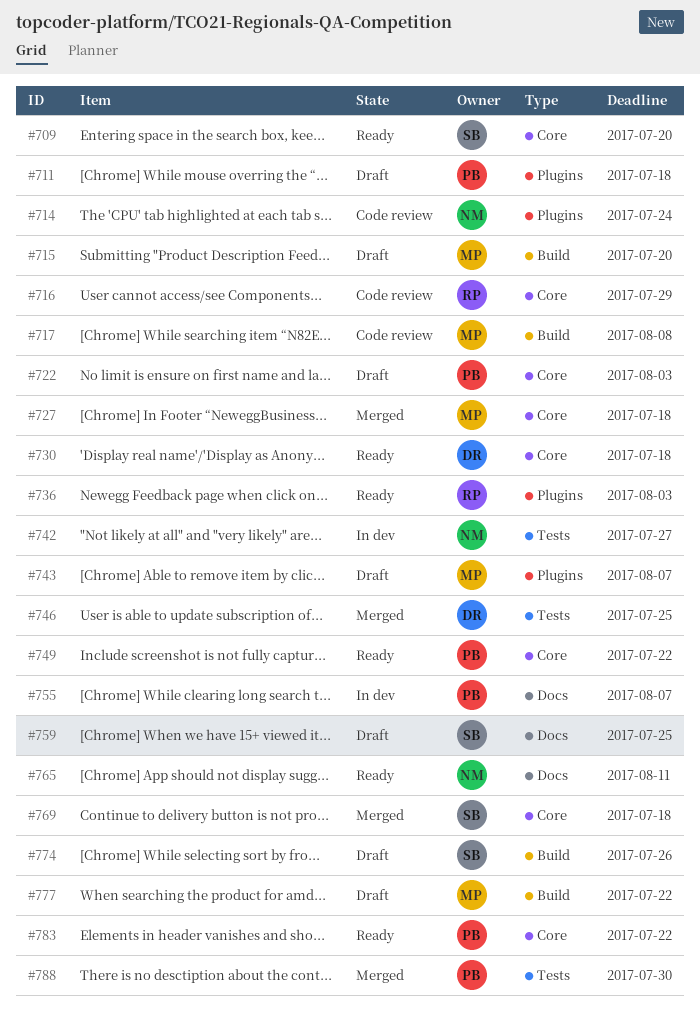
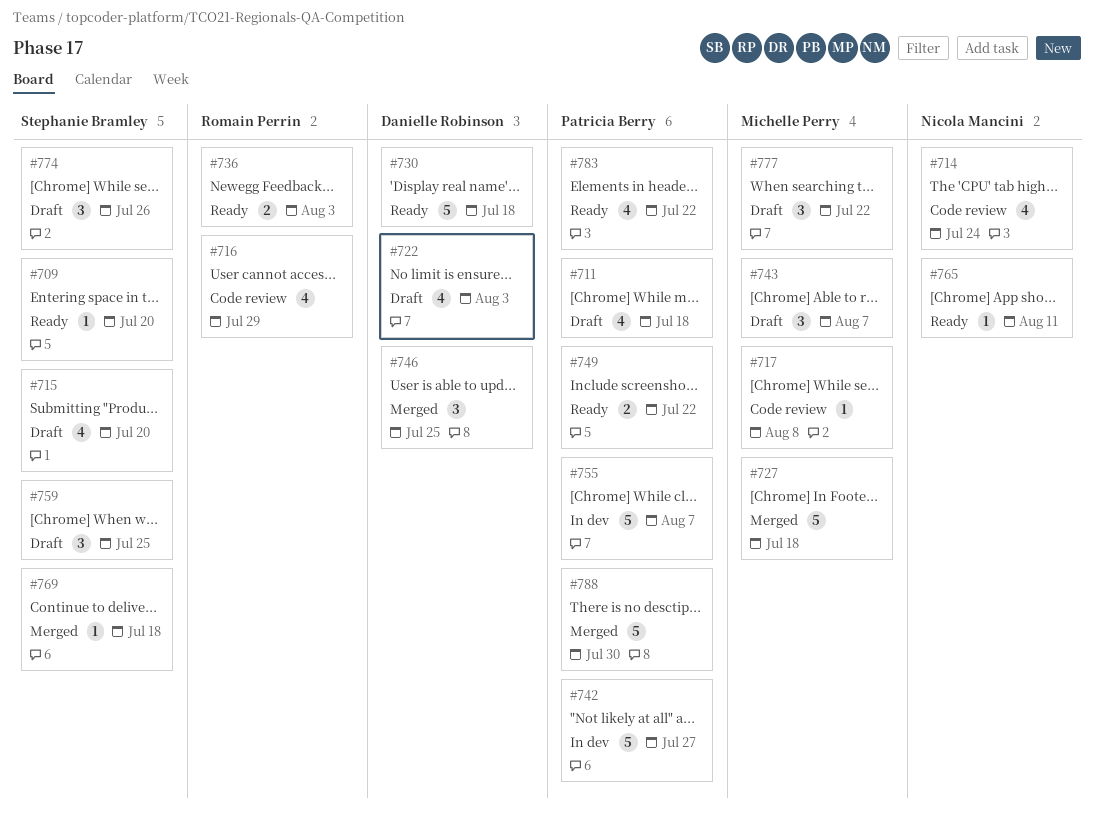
#715, owner: Michelle Perry -> Stephanie Bramley
#722, owner: Patricia Berry -> Danielle Robinson
#742, owner: Nicola Mancini -> Patricia Berry

